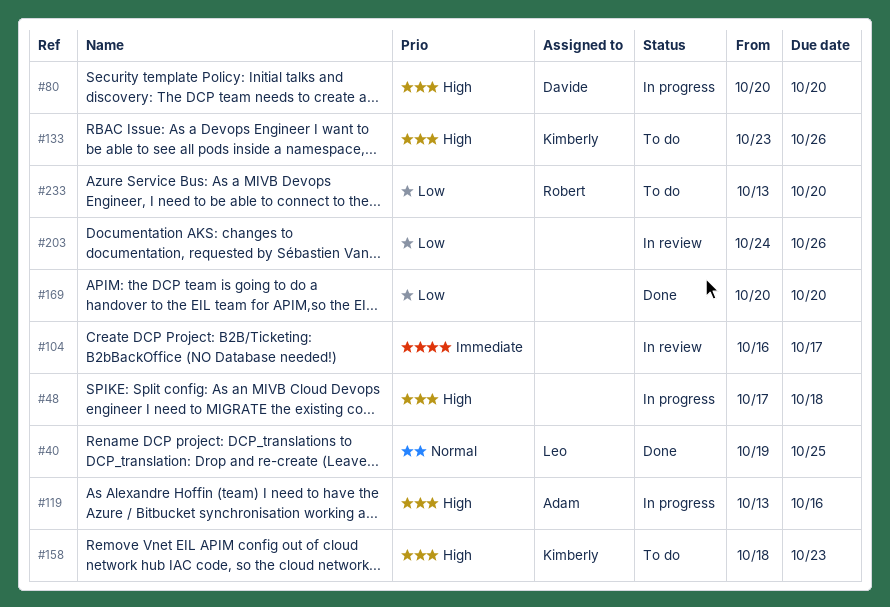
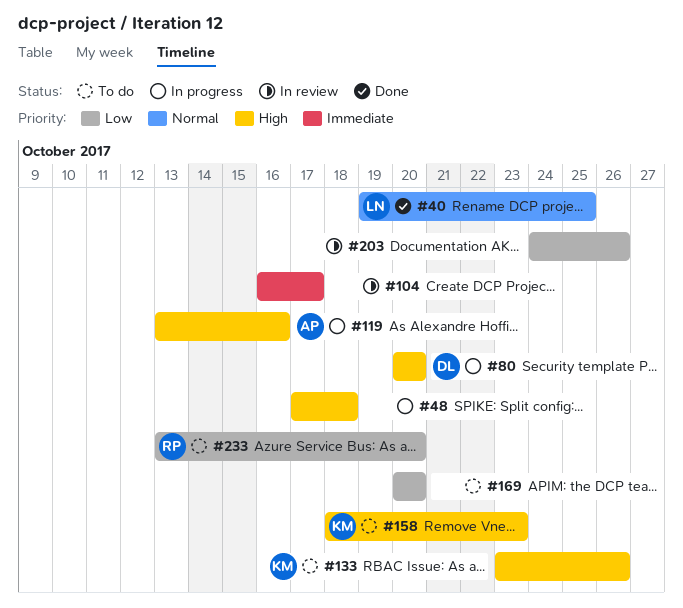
#169, status: Done -> To do

